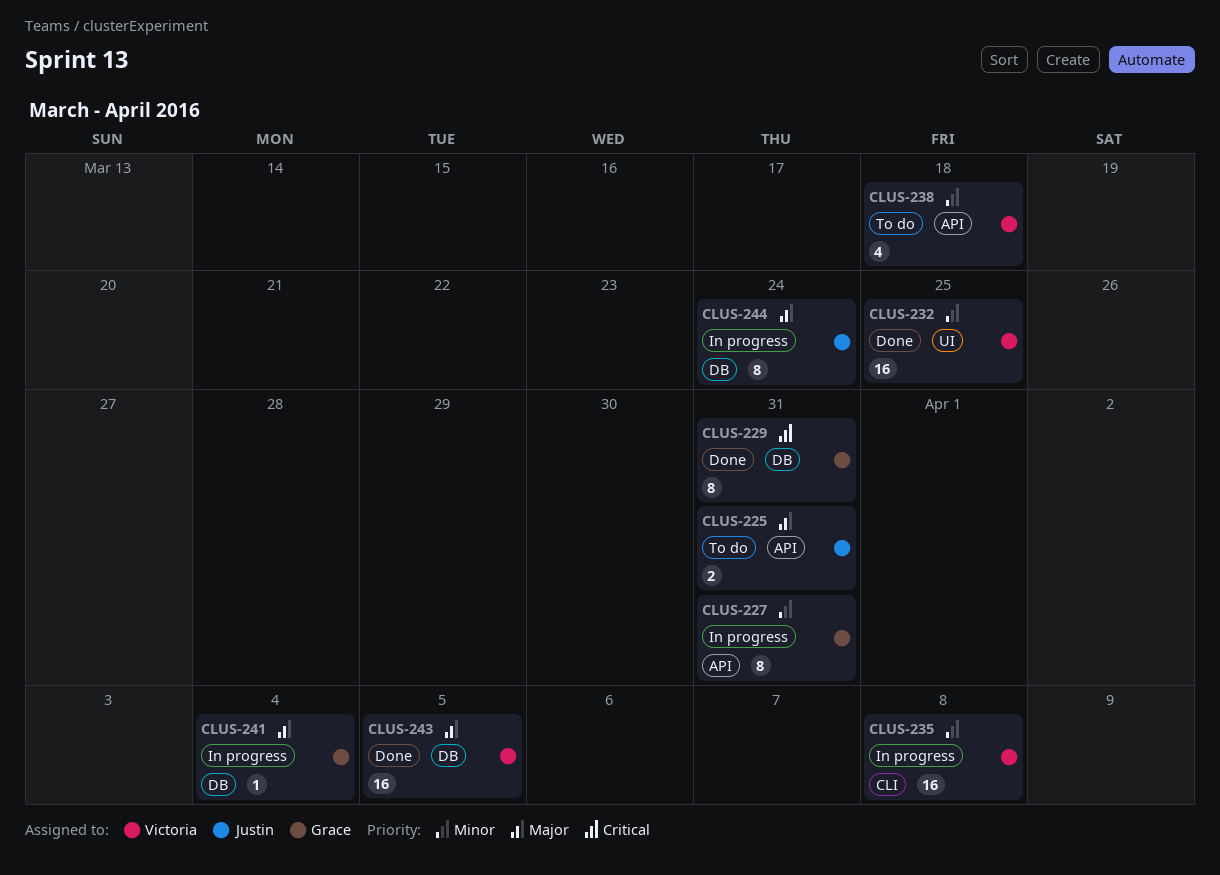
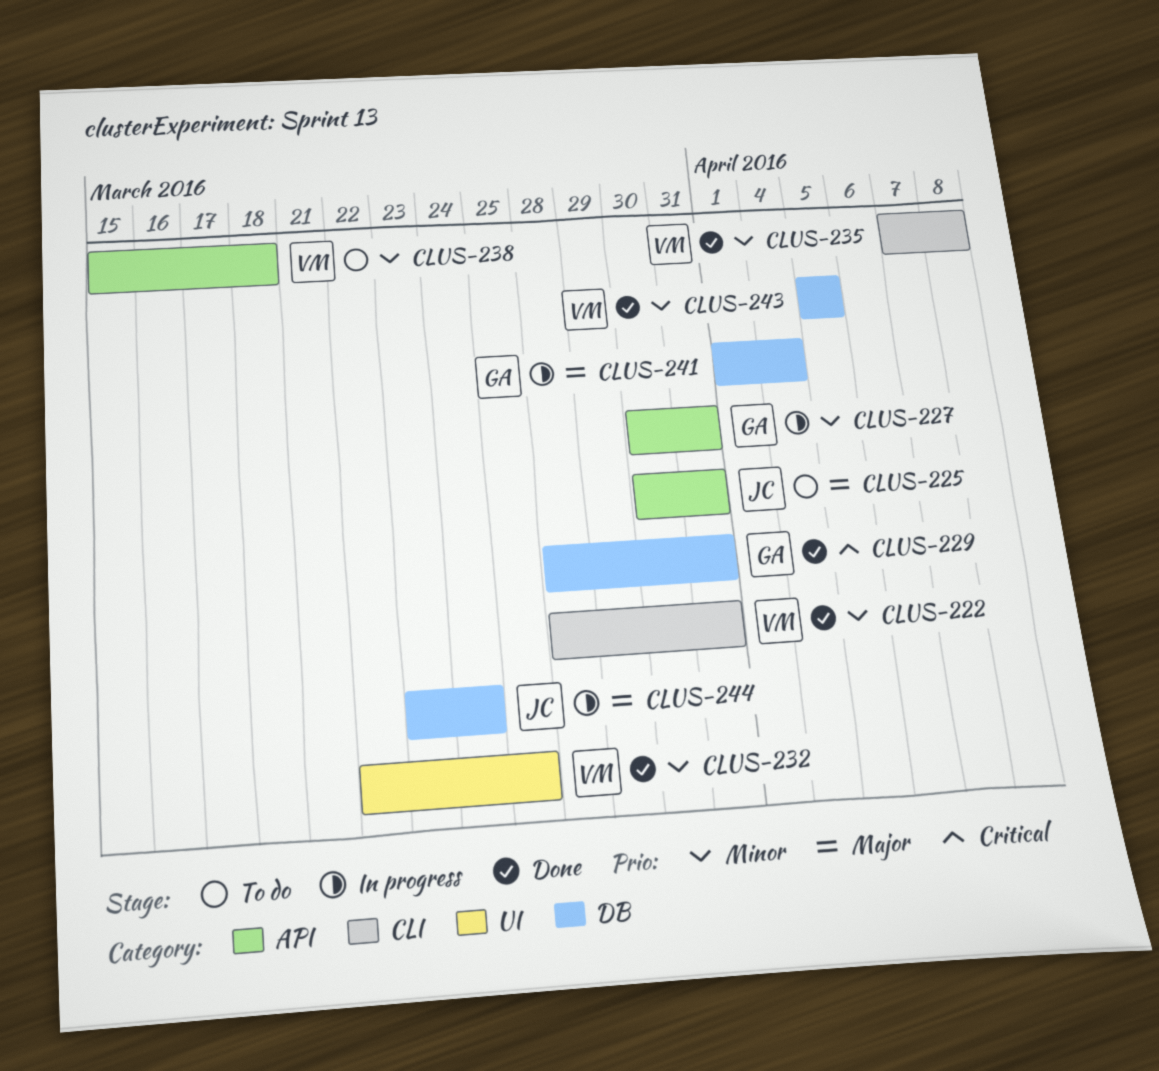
CLUS-222: none -> present
CLUS-235, status: In progress -> Done
CLUS-243, priority: Major -> Minor

